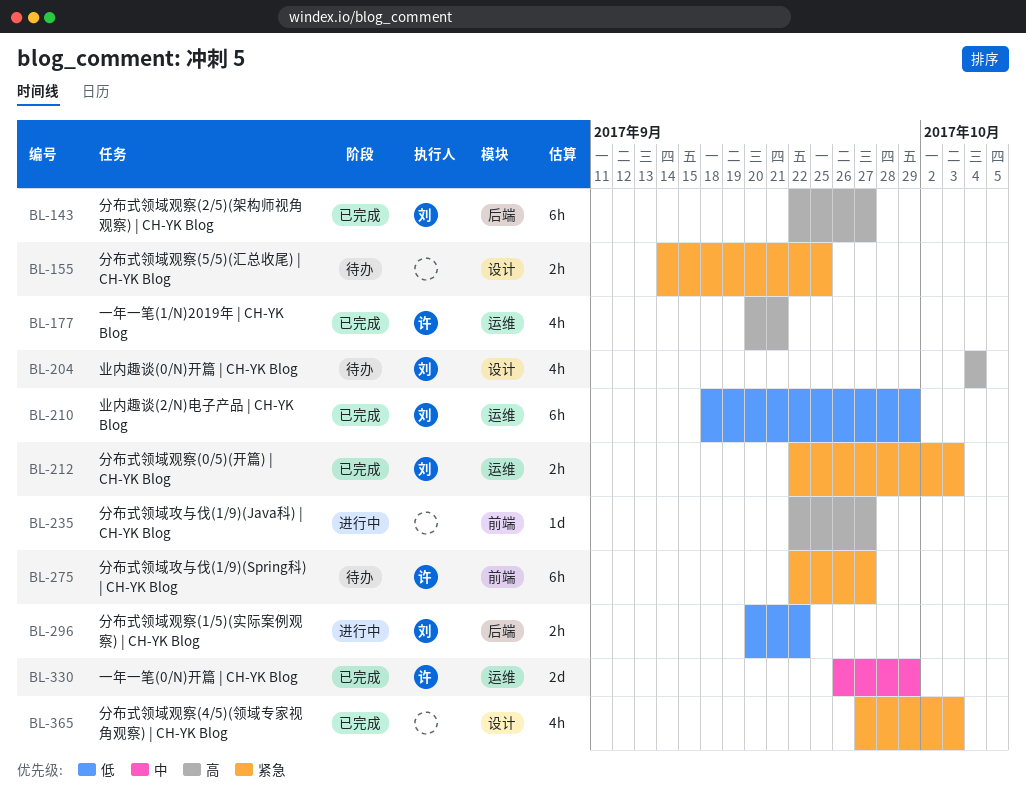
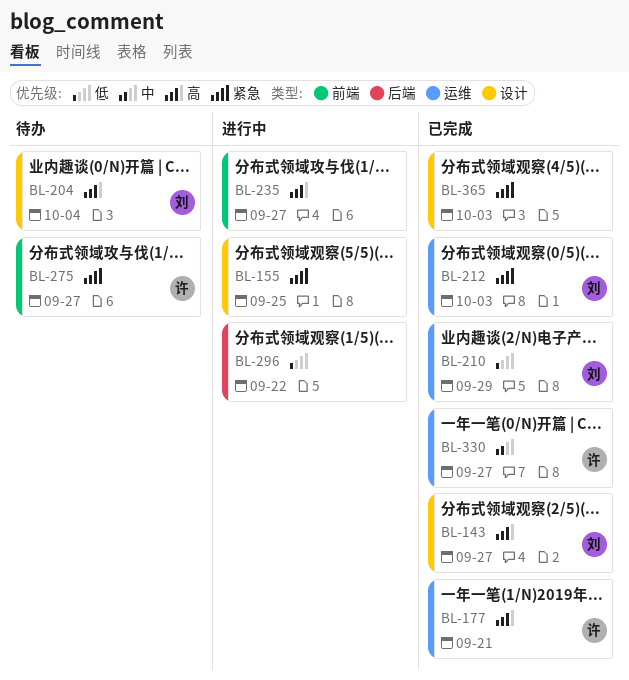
BL-143, label: 后端 -> 设计
BL-155, status: 待办 -> 进行中
BL-296, owner: 刘 -> none
BL-330, due: Sep 29 -> Sep 27

